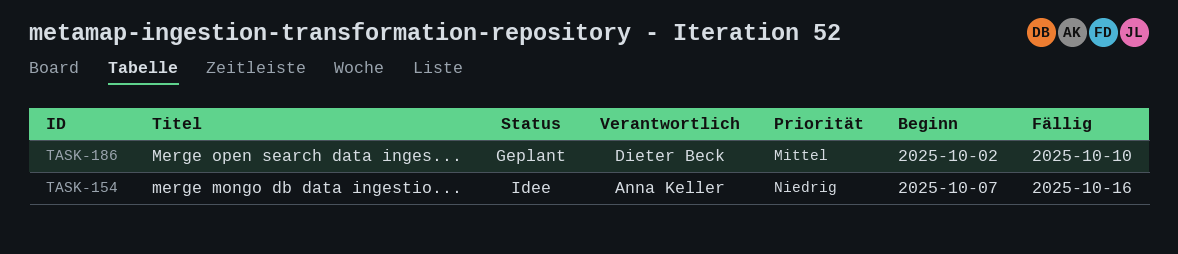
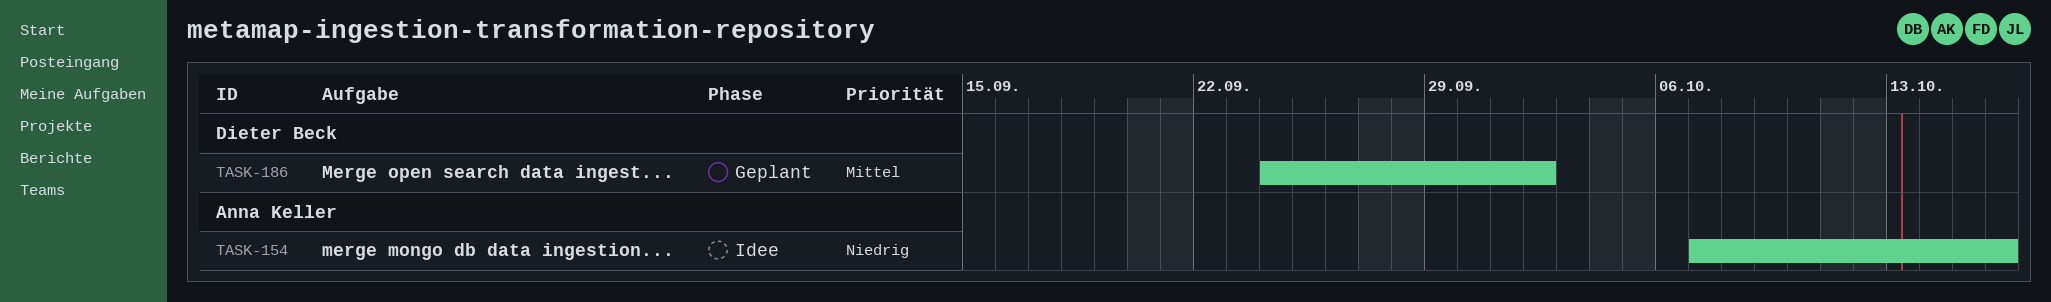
TASK-186, start: Oct 2 -> Sep 24
TASK-186, due: Oct 10 -> Oct 2

